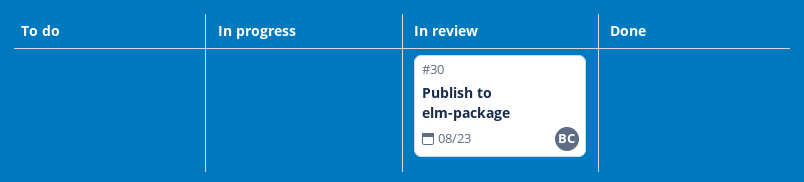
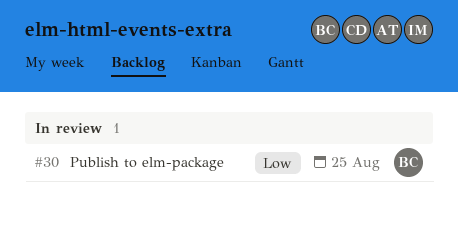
#30, due: Aug 23 -> Aug 25

